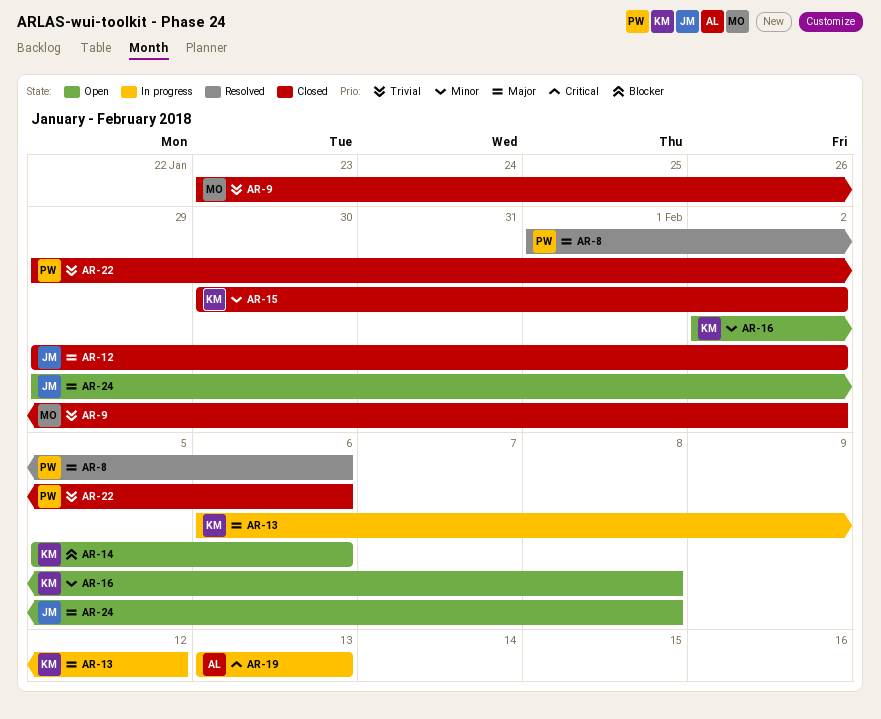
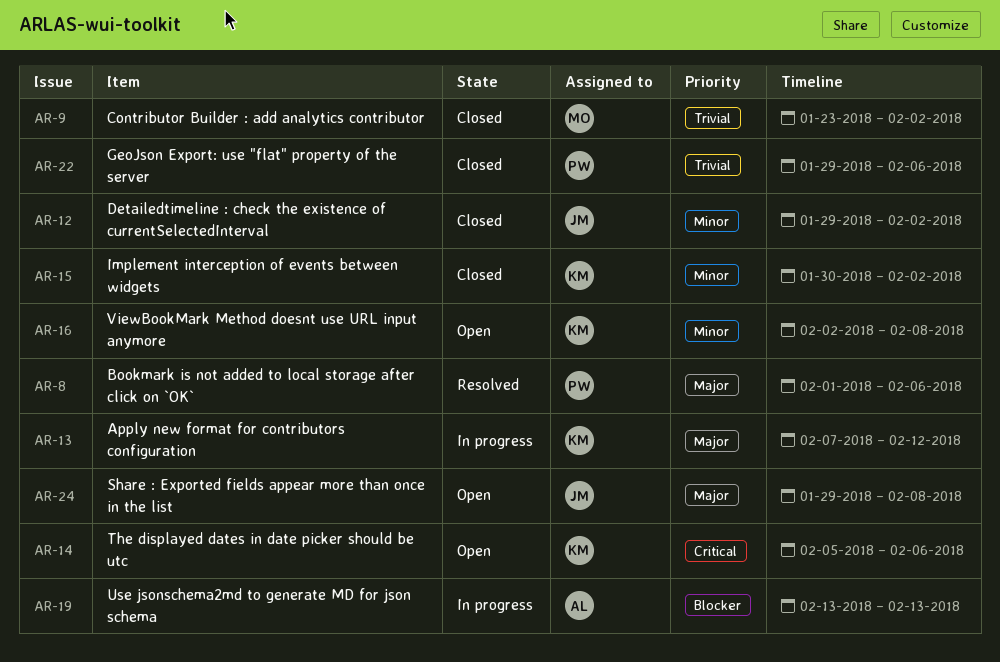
AR-12, priority: Major -> Minor
AR-13, start: Feb 6 -> Feb 7
AR-14, priority: Blocker -> Critical
AR-19, priority: Critical -> Blocker

